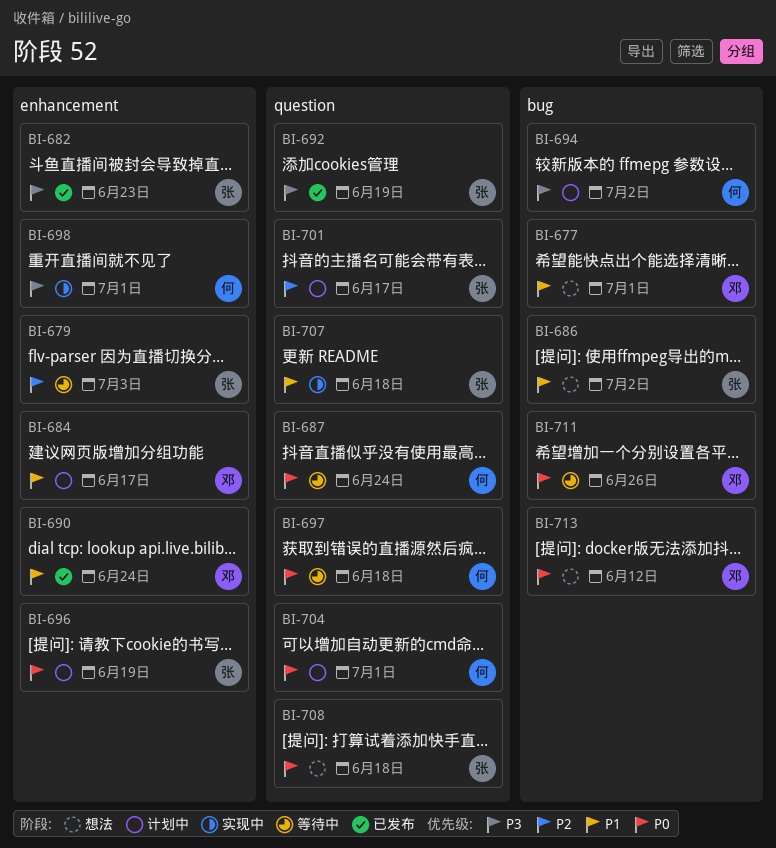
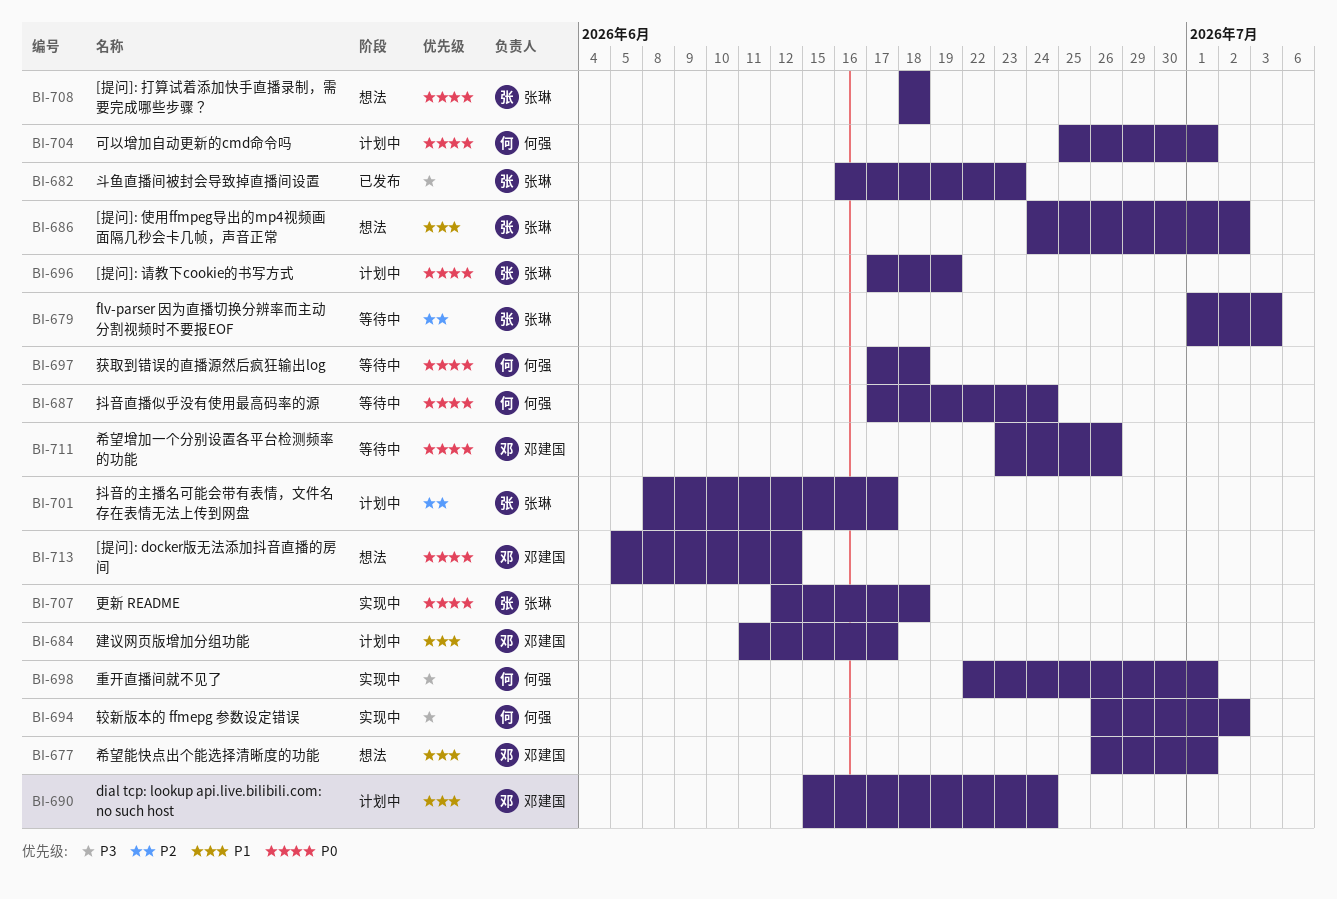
BI-690, status: 已发布 -> 计划中
BI-692: present -> none
BI-694, status: 计划中 -> 实现中
BI-707, priority: P1 -> P0

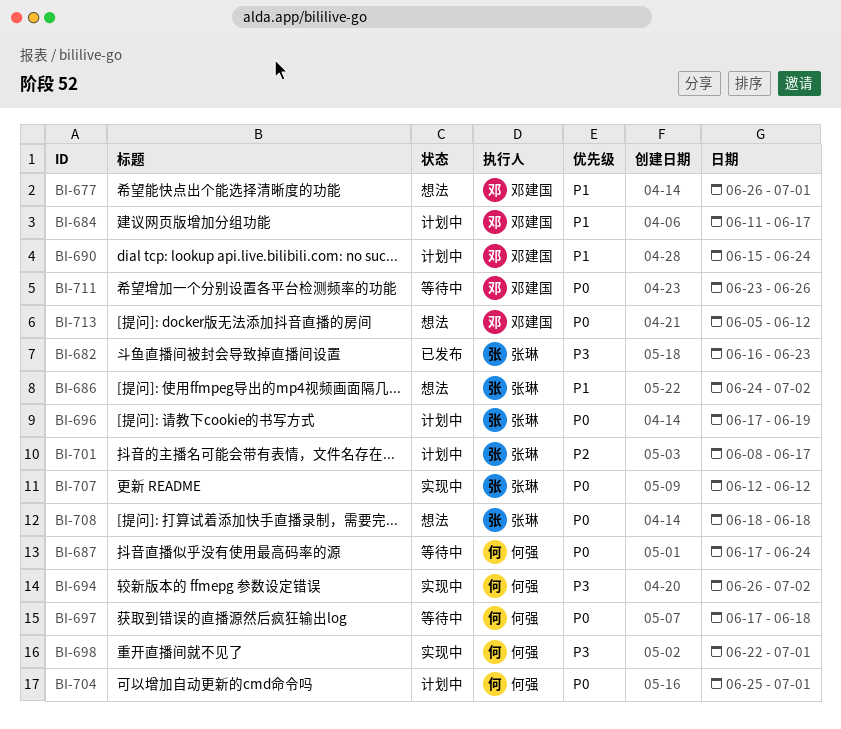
BI-679: present -> none
BI-707, due: Jun 18 -> Jun 12

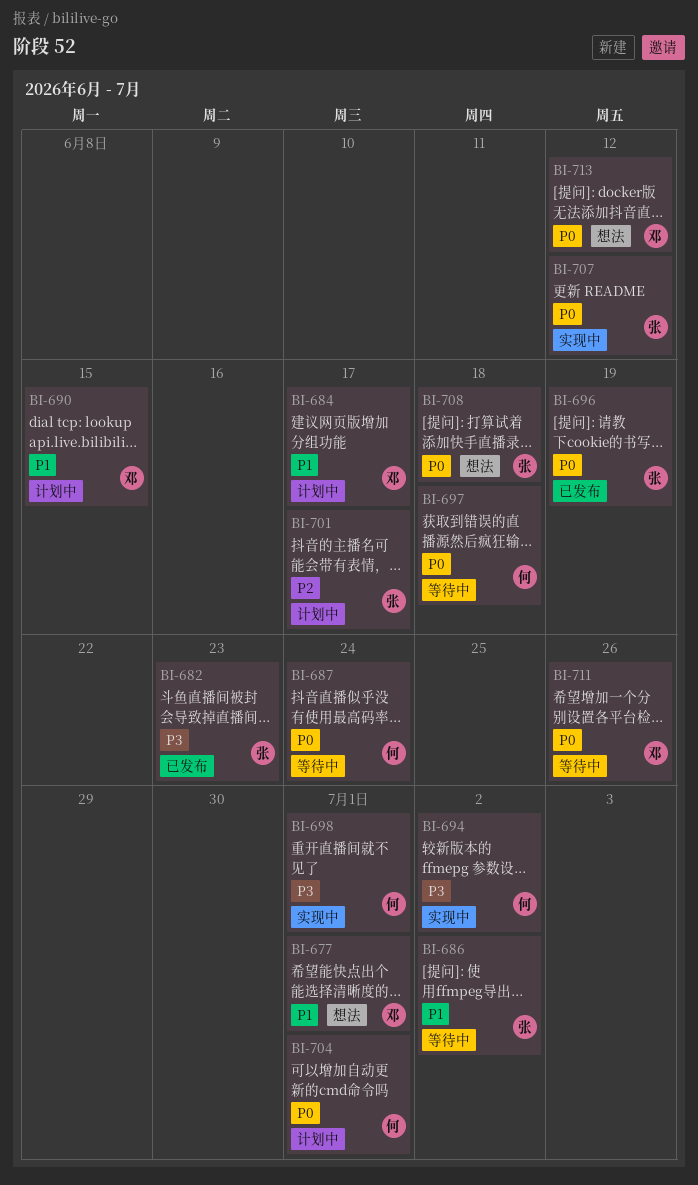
BI-686, status: 想法 -> 等待中
BI-690, due: Jun 24 -> Jun 15
BI-696, status: 计划中 -> 已发布

